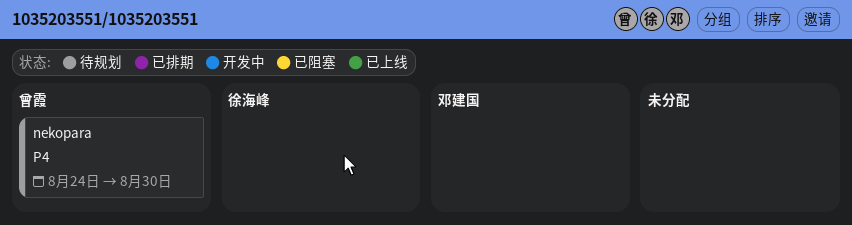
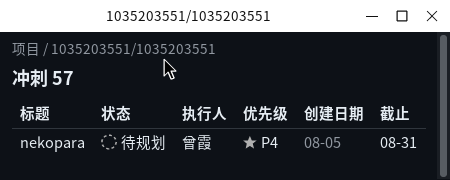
nekopara, due: Aug 30 -> Aug 31

